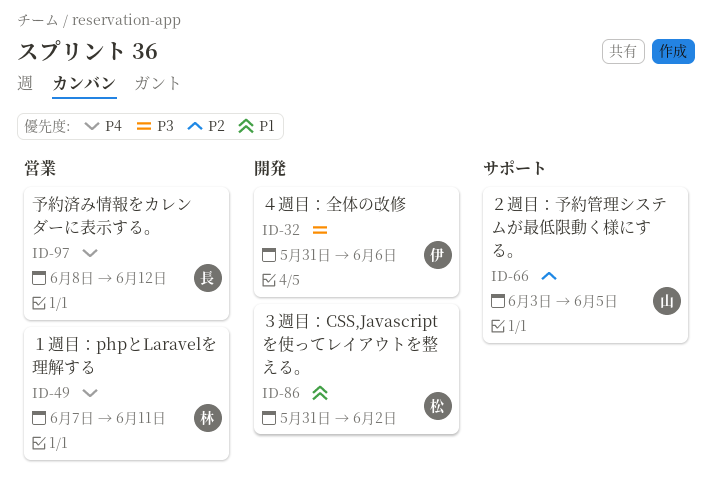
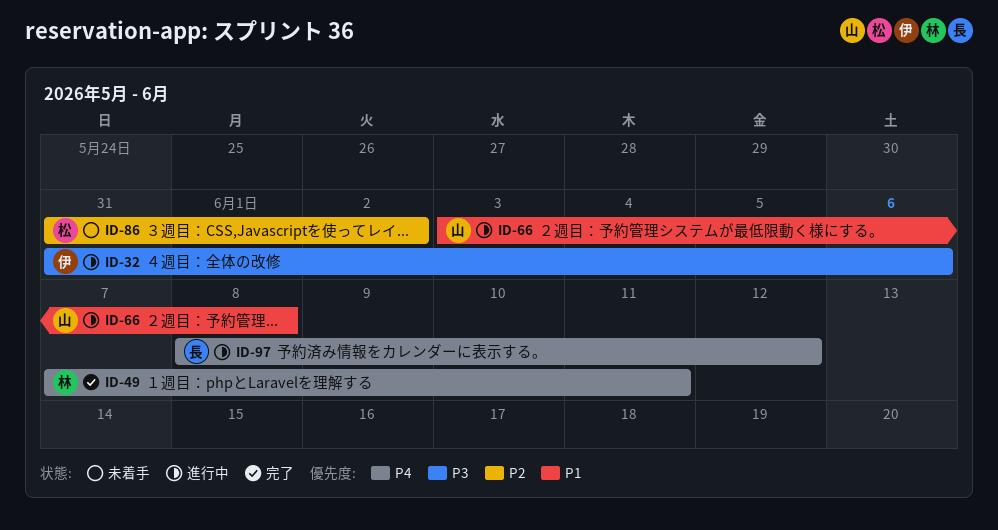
ID-66, priority: P2 -> P1
ID-66, due: Jun 5 -> Jun 8
ID-86, priority: P1 -> P2

